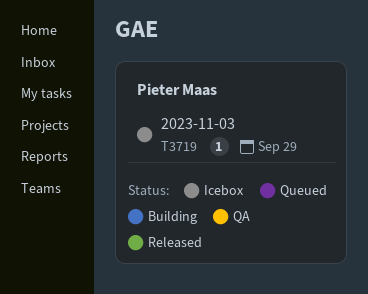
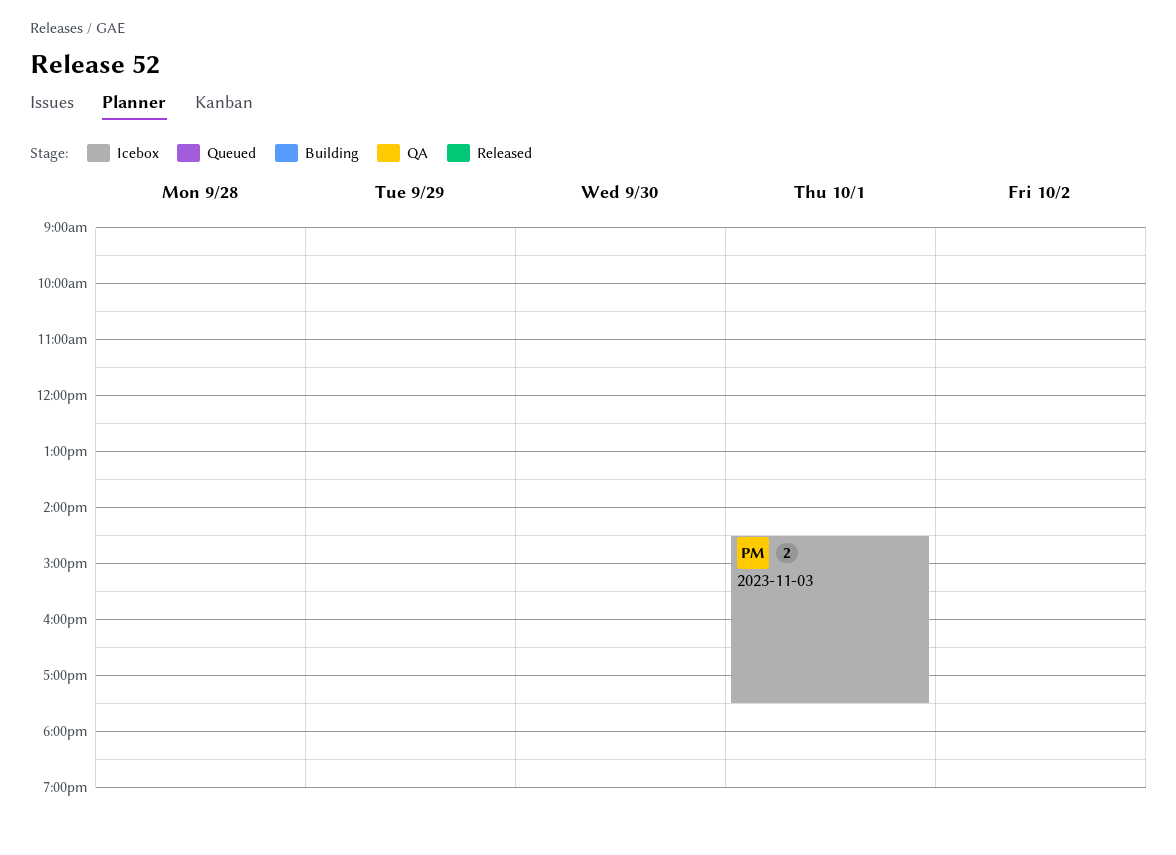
2023-11-03, estimate: 1 -> 2
2023-11-03, day: Sep 29 -> Oct 1

